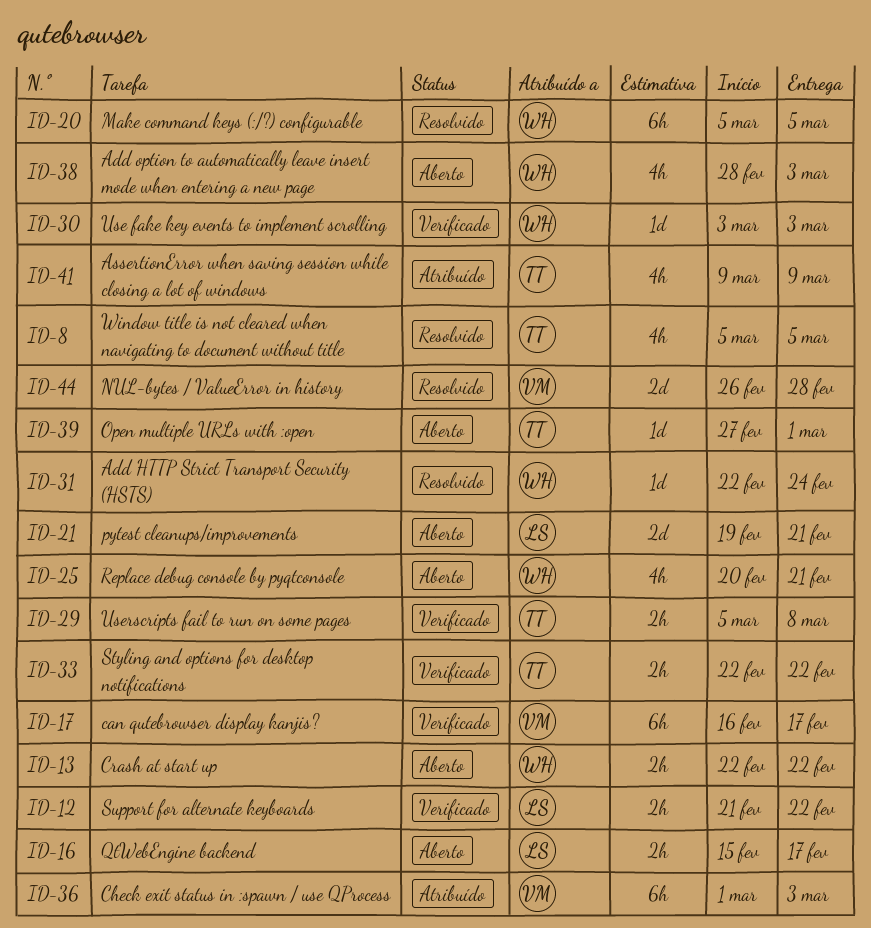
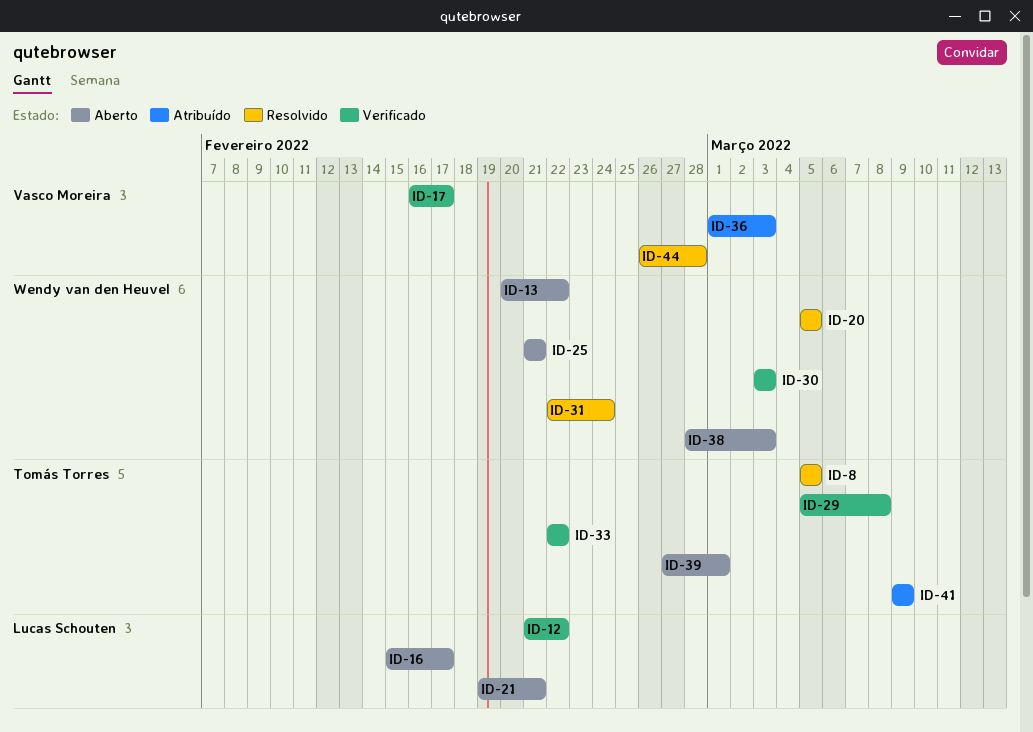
ID-13, start: Feb 22 -> Feb 20
ID-25, start: Feb 20 -> Feb 21

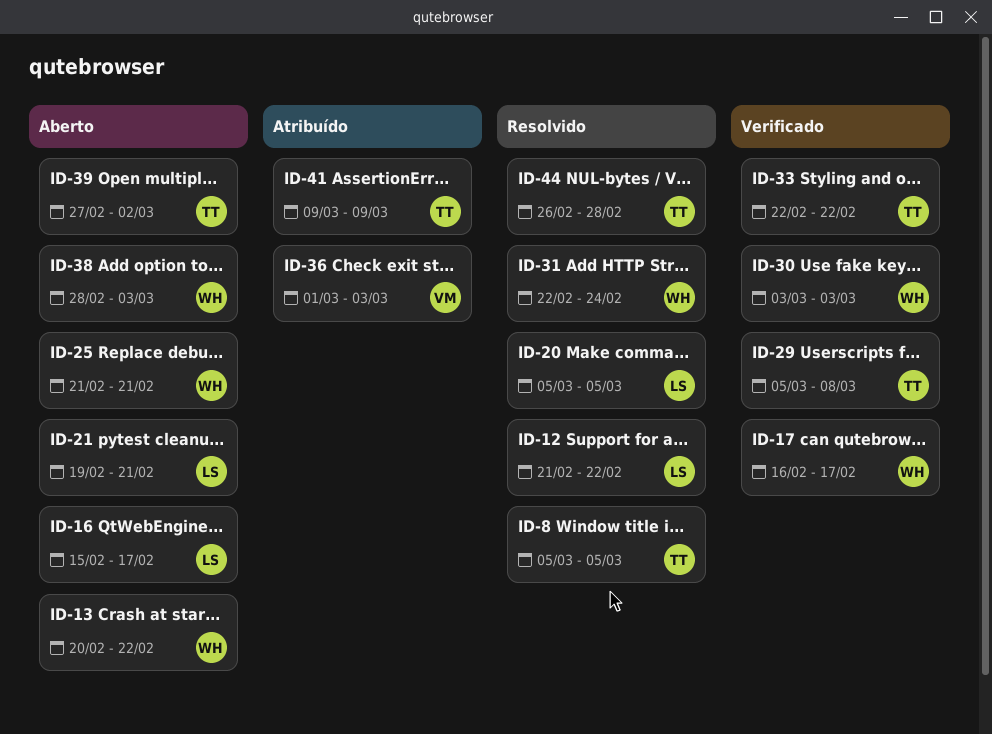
ID-12, status: Verificado -> Resolvido
ID-17, owner: Vasco Moreira -> Wendy van den Heuvel
ID-20, owner: Wendy van den Heuvel -> Lucas Schouten
ID-39, due: Mar 1 -> Mar 2
ID-44, owner: Vasco Moreira -> Tomás Torres

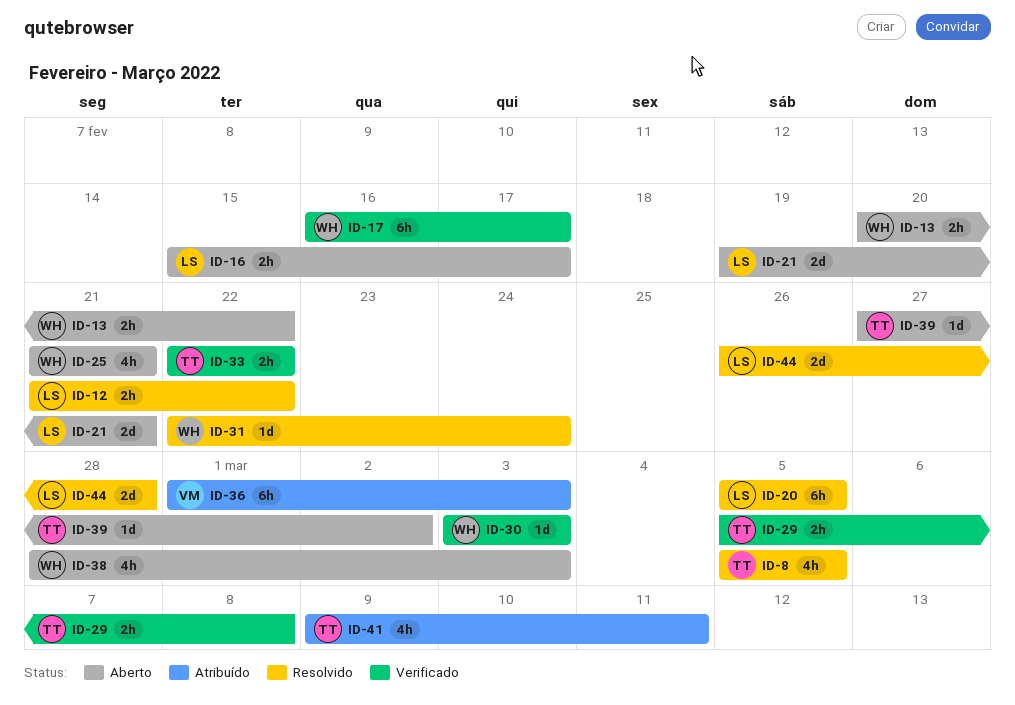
ID-41, due: Mar 9 -> Mar 11
ID-44, owner: TT -> LS

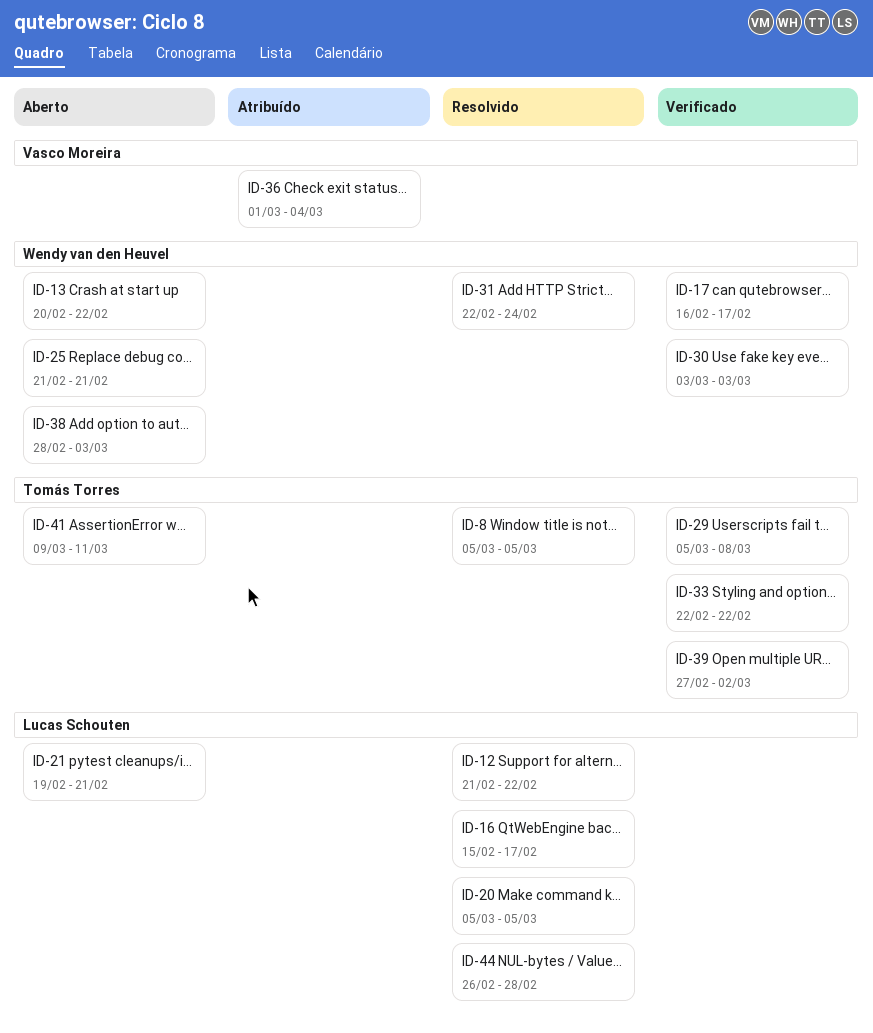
ID-16, status: Aberto -> Resolvido
ID-36, due: Mar 3 -> Mar 4
ID-39, status: Aberto -> Verificado
ID-41, status: Atribuído -> Aberto

